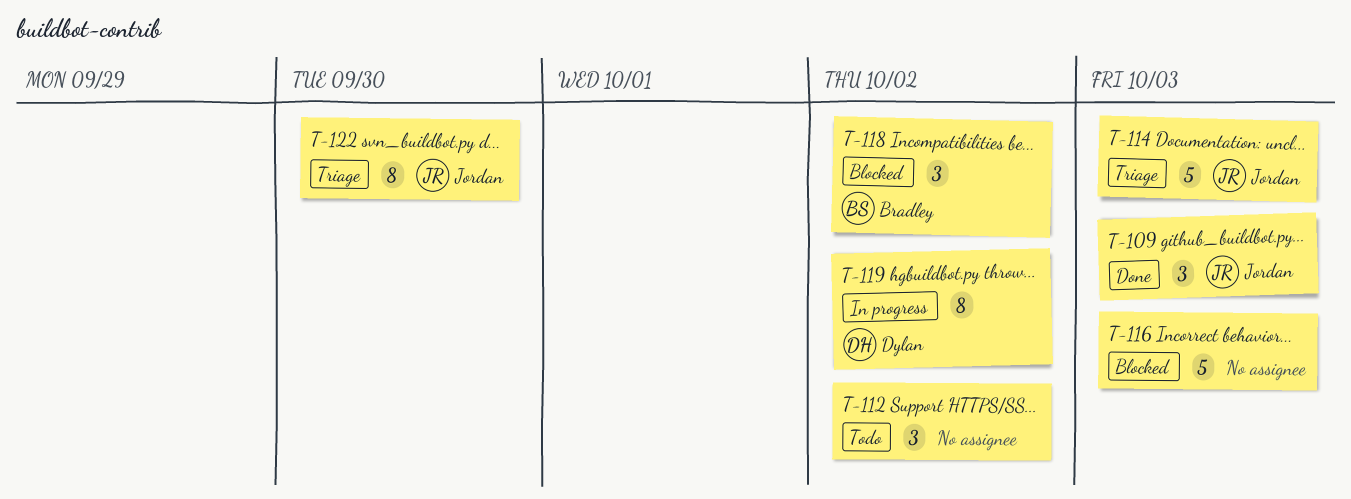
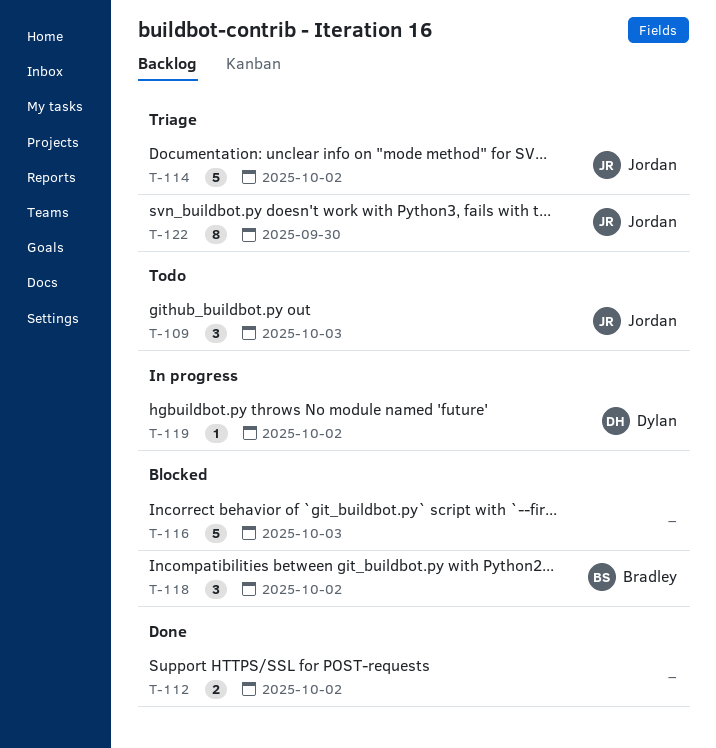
T-109, status: Done -> Todo
T-112, status: Todo -> Done
T-112, estimate: 3 -> 2
T-114, due: Oct 3 -> Oct 2
T-119, estimate: 8 -> 1

